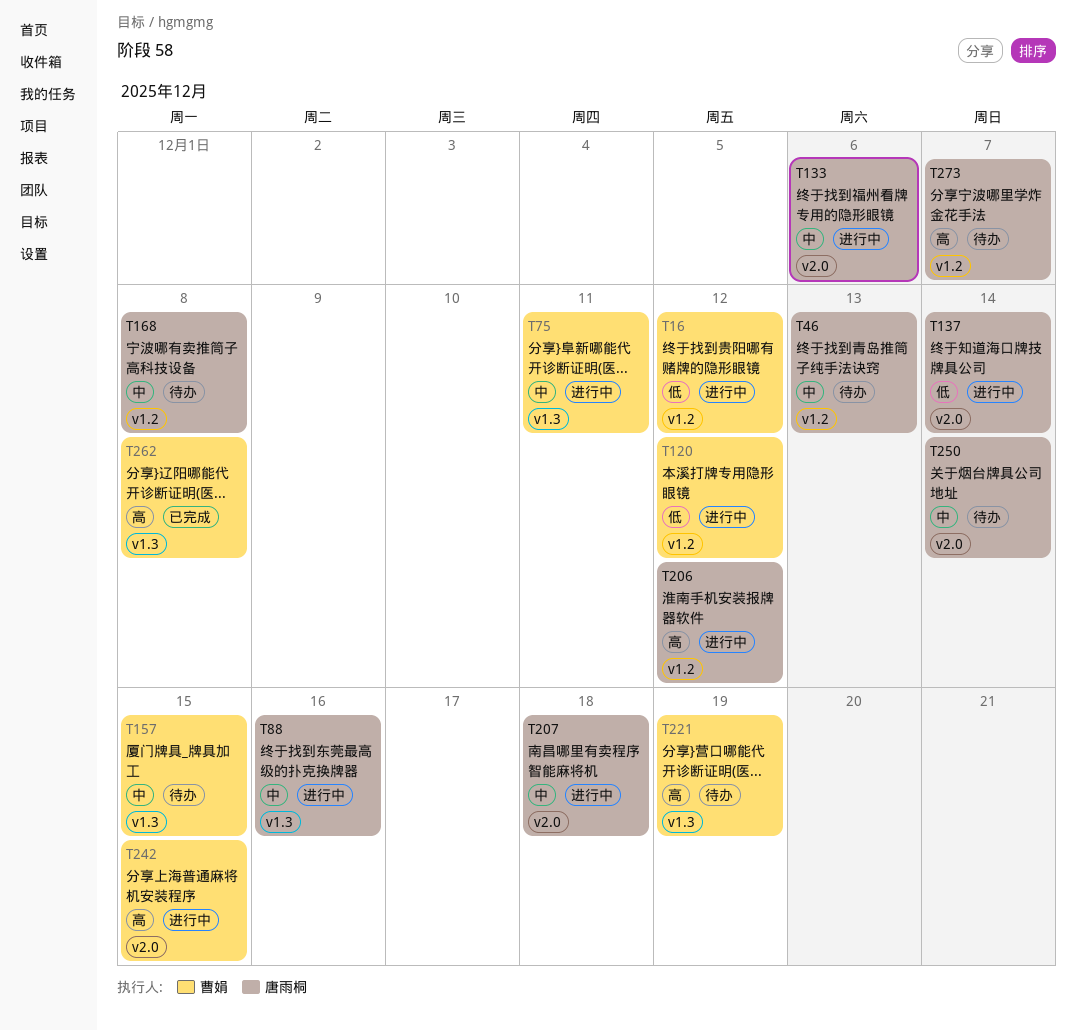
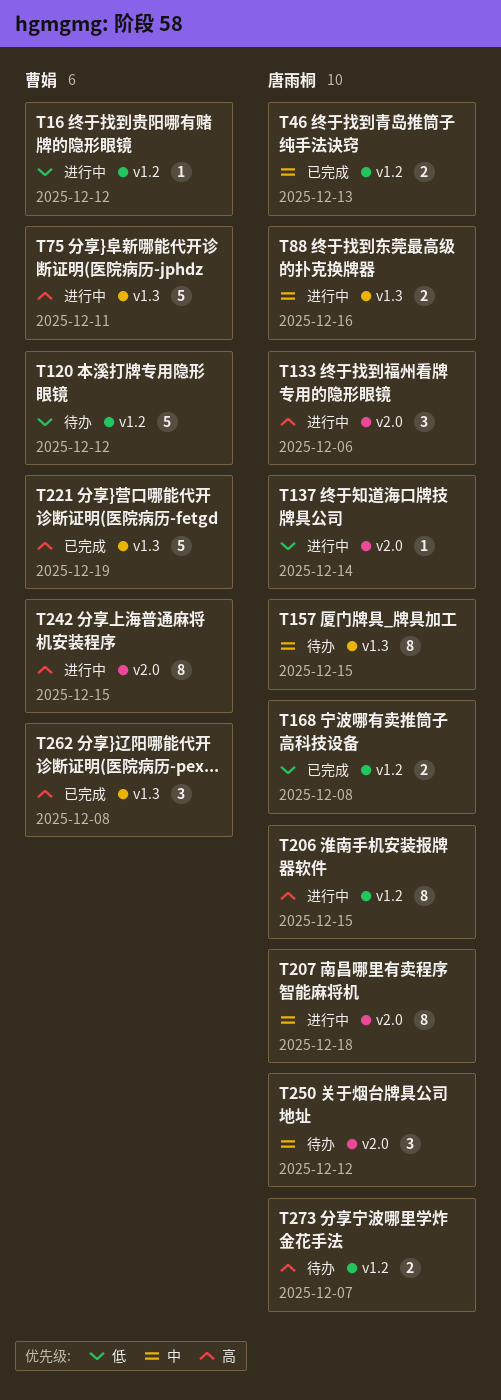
T46, status: 待办 -> 已完成
T75, priority: 中 -> 高
T120, status: 进行中 -> 待办
T133, priority: 中 -> 高
T157, owner: 曹娟 -> 唐雨桐
T168, status: 待办 -> 已完成
T168, priority: 中 -> 低
T206, due: Dec 12 -> Dec 15
T221, status: 待办 -> 已完成
T250, due: Dec 14 -> Dec 12

